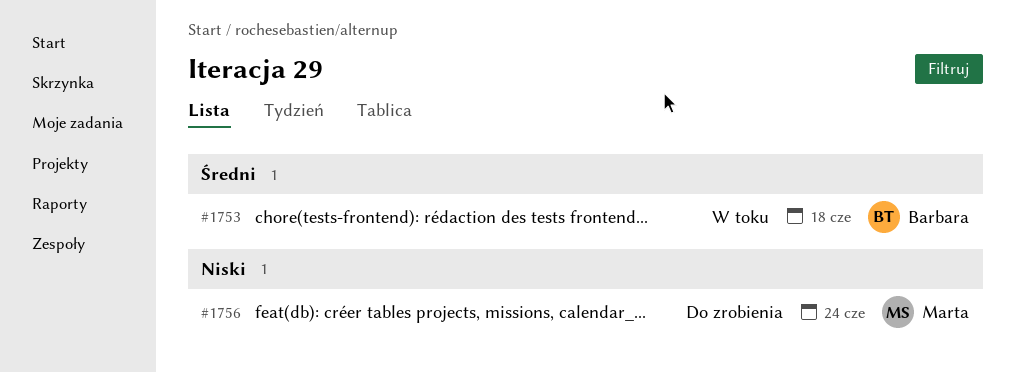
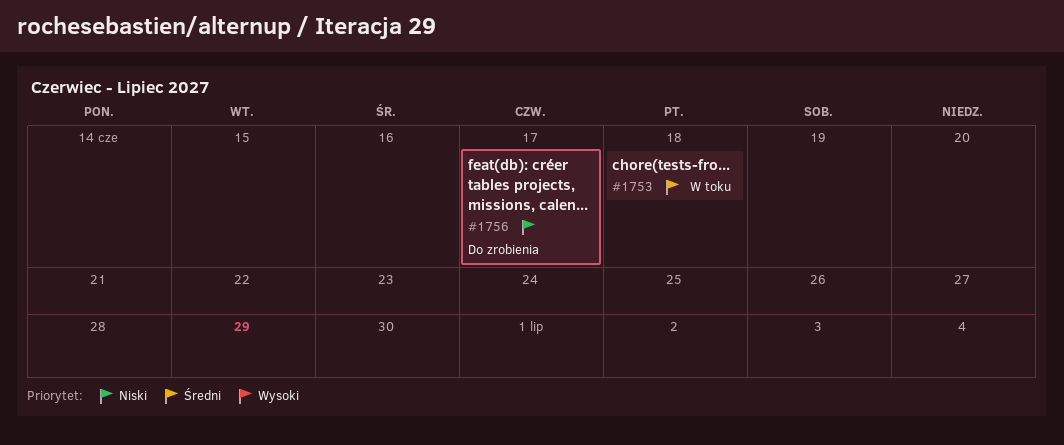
#1756, due: Jun 24 -> Jun 17

